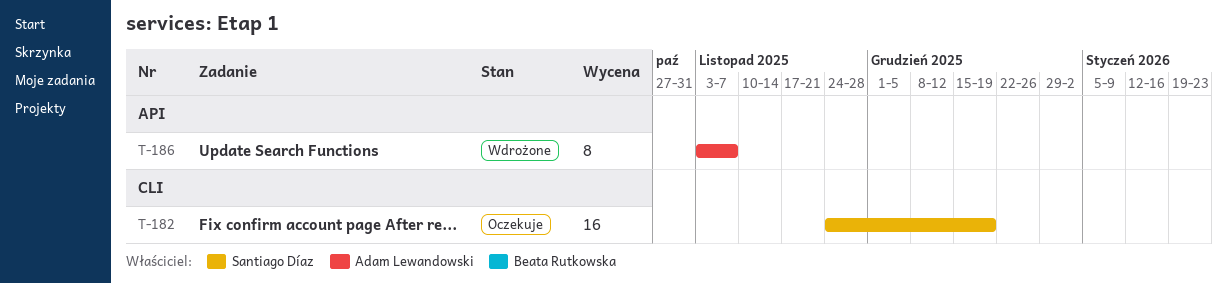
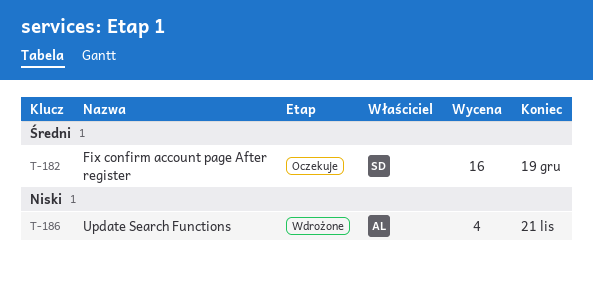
T-186, estimate: 8 -> 4
T-186, due: Nov 7 -> Nov 21

